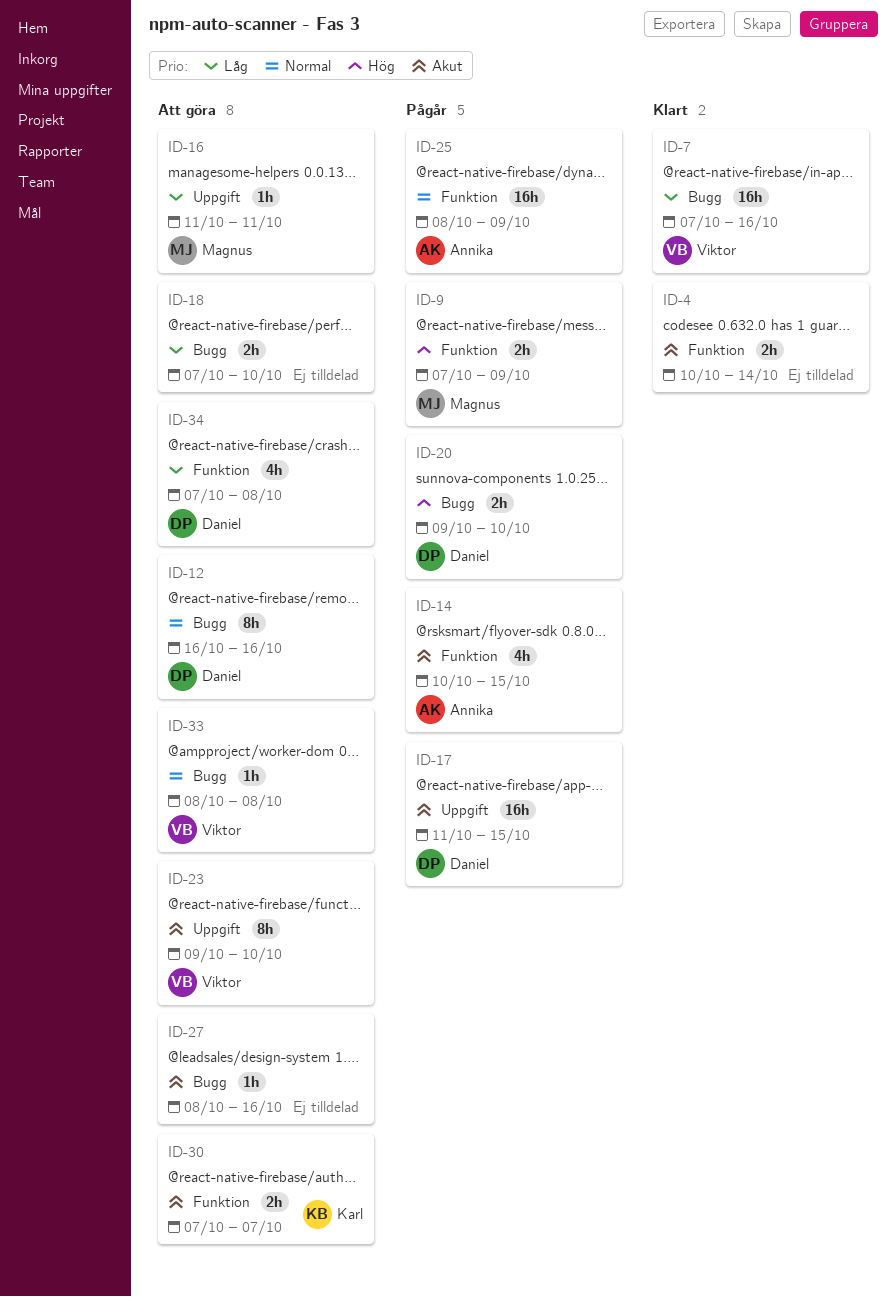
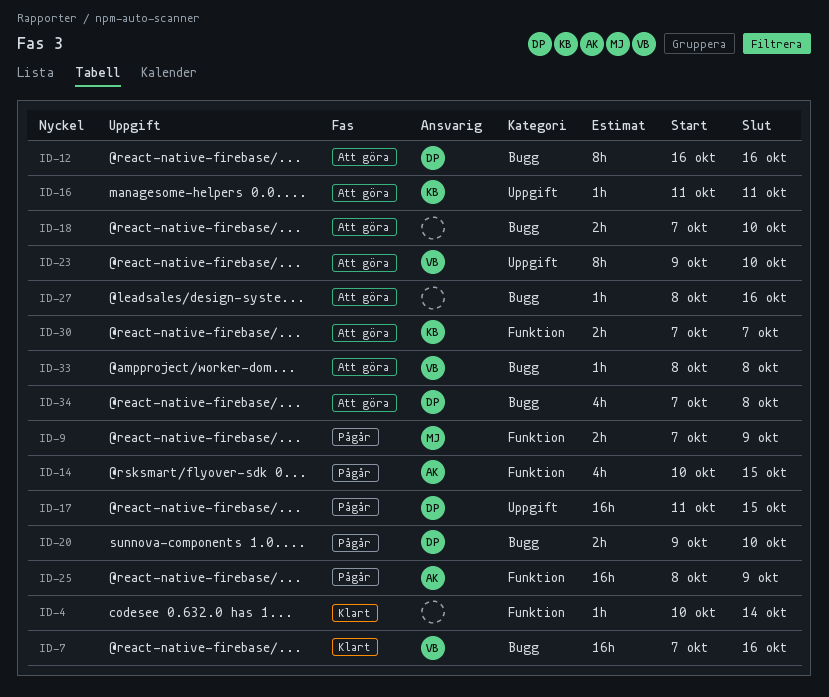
ID-4, estimate: 2h -> 1h
ID-16, owner: Magnus -> Karl
ID-34, label: Funktion -> Bugg

